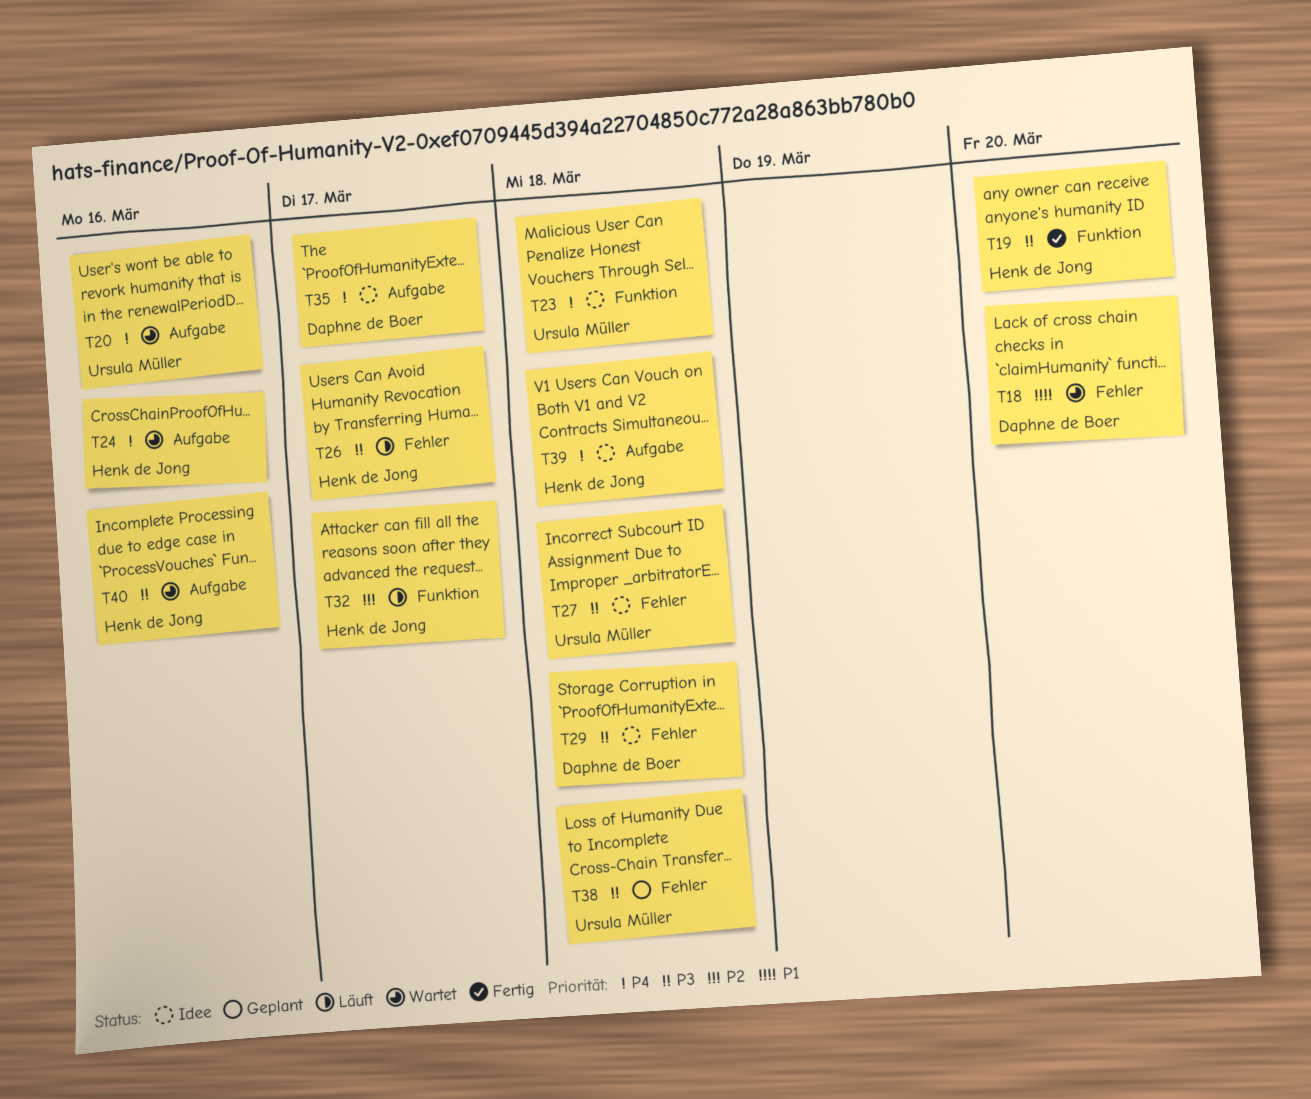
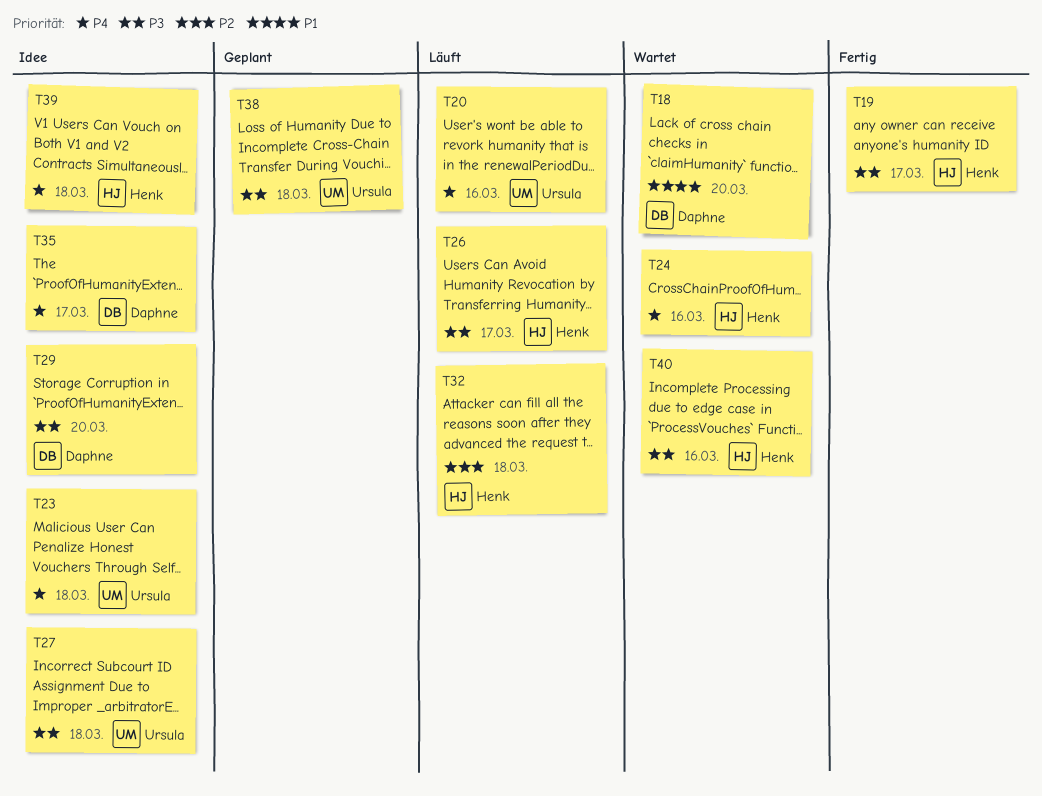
T19, due: Mar 20 -> Mar 17
T20, status: Wartet -> Läuft
T29, due: Mar 18 -> Mar 20
T32, due: Mar 17 -> Mar 18

